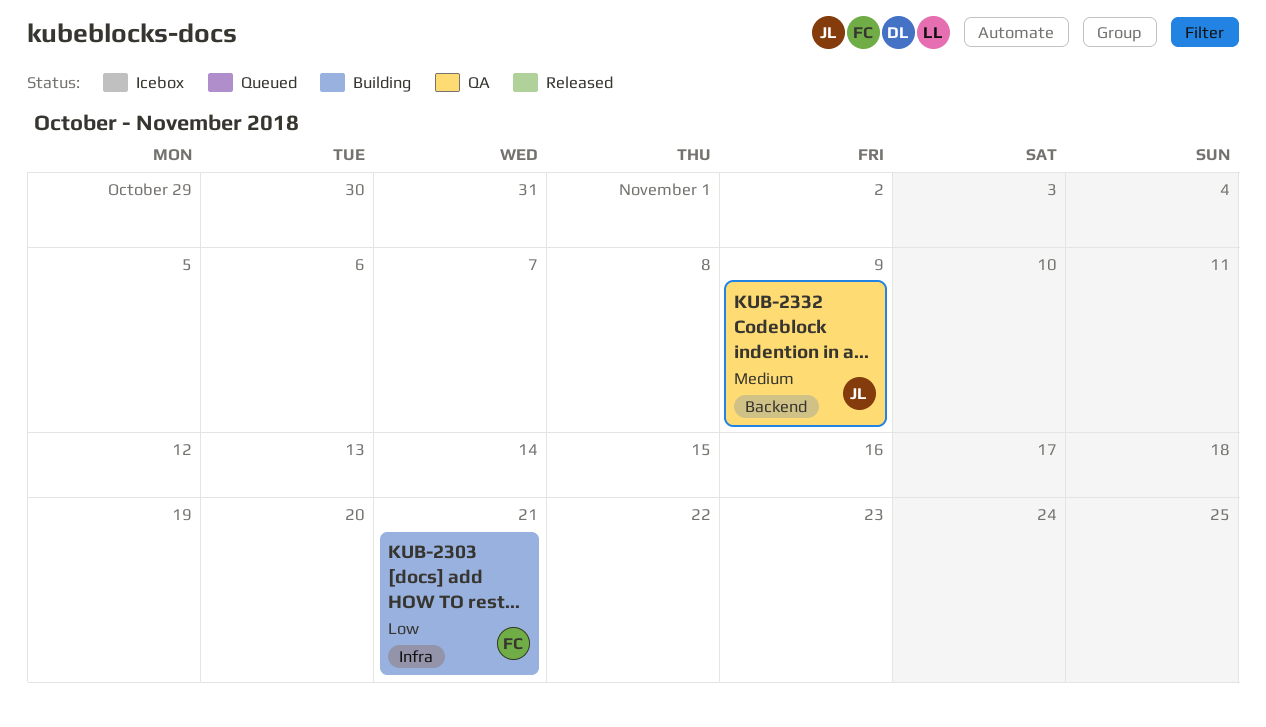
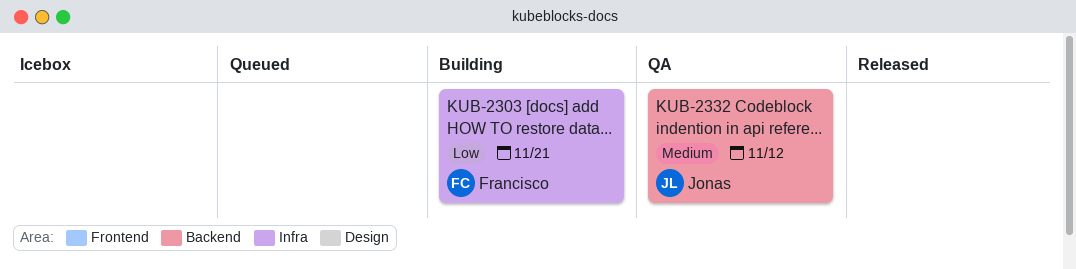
KUB-2332, due: Nov 9 -> Nov 12

